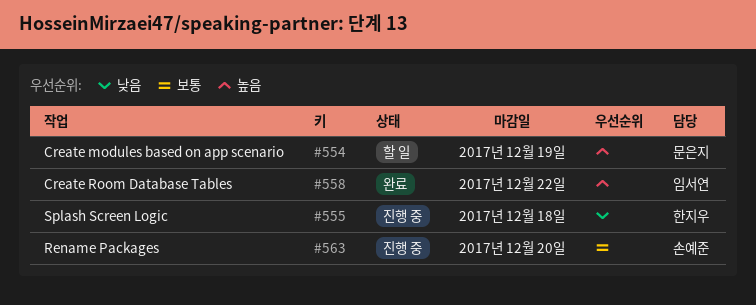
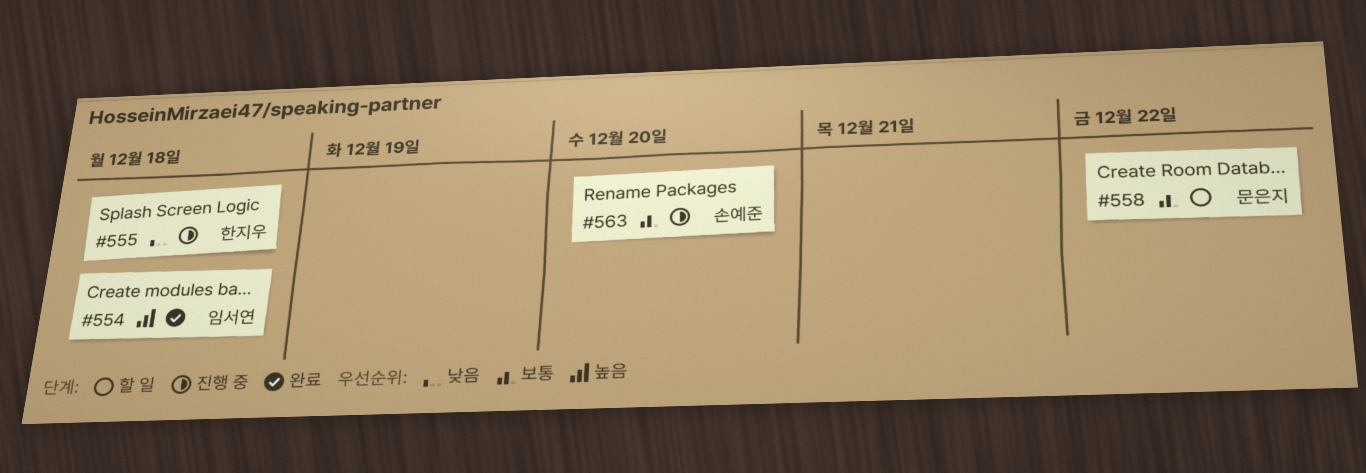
#554, status: 할 일 -> 완료
#554, owner: 문은지 -> 임서연
#554, due: Dec 19 -> Dec 18
#558, status: 완료 -> 할 일
#558, owner: 임서연 -> 문은지
#558, priority: 높음 -> 보통

